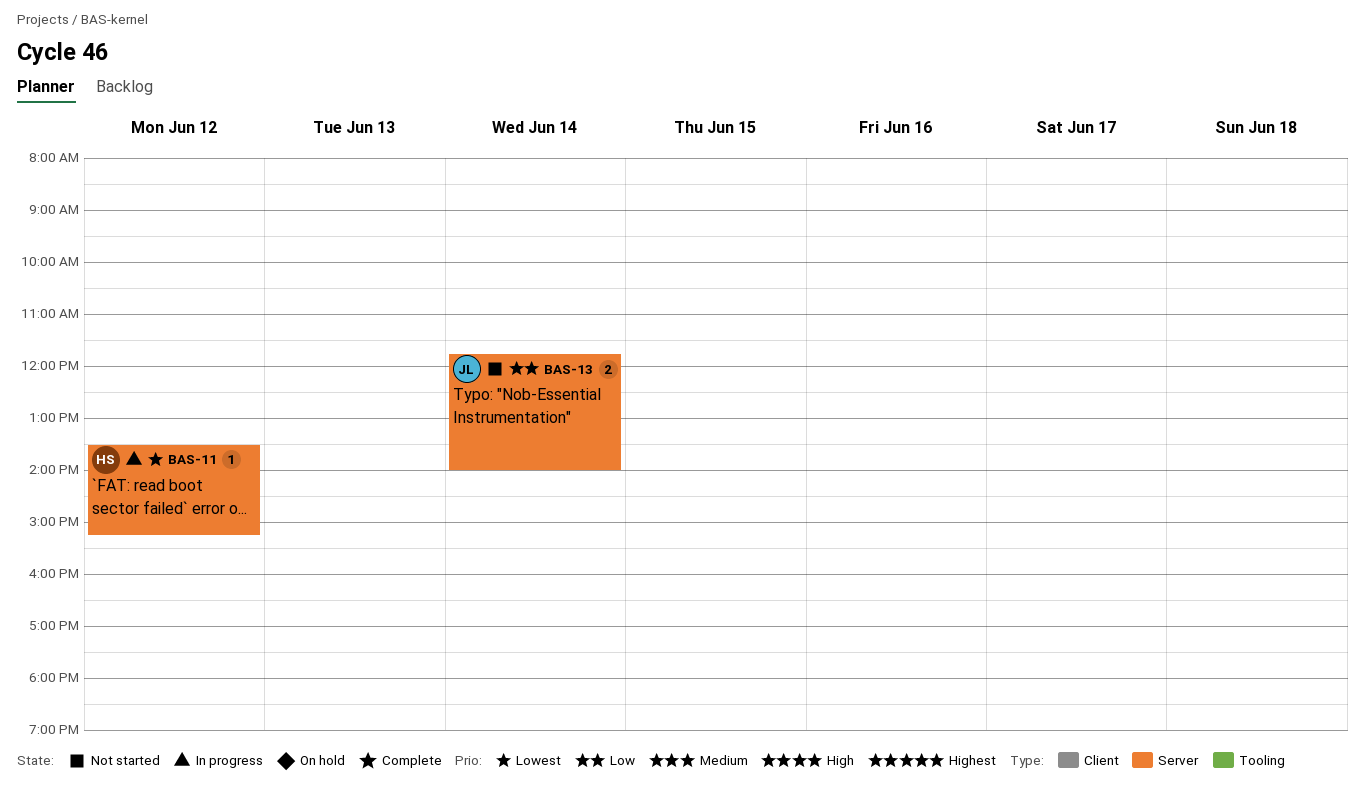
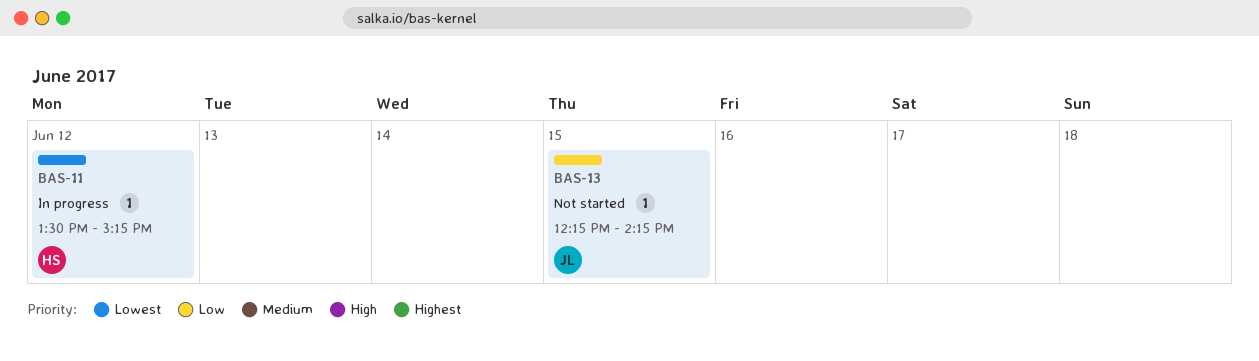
BAS-13, estimate: 2 -> 1
BAS-13, day: Jun 14 -> Jun 15
BAS-13, begins: 11:45 -> 12:15
BAS-13, ends: 14:00 -> 14:15

